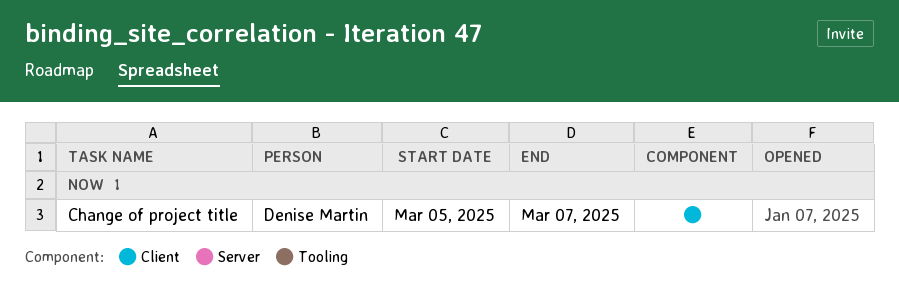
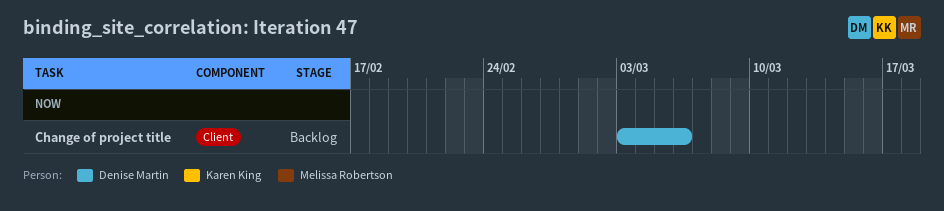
Change of project title, start: Mar 5 -> Mar 3
Change of project title, due: Mar 7 -> Mar 6

